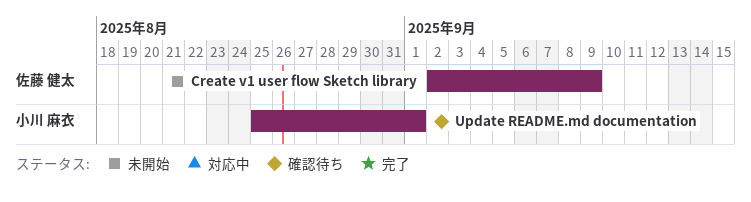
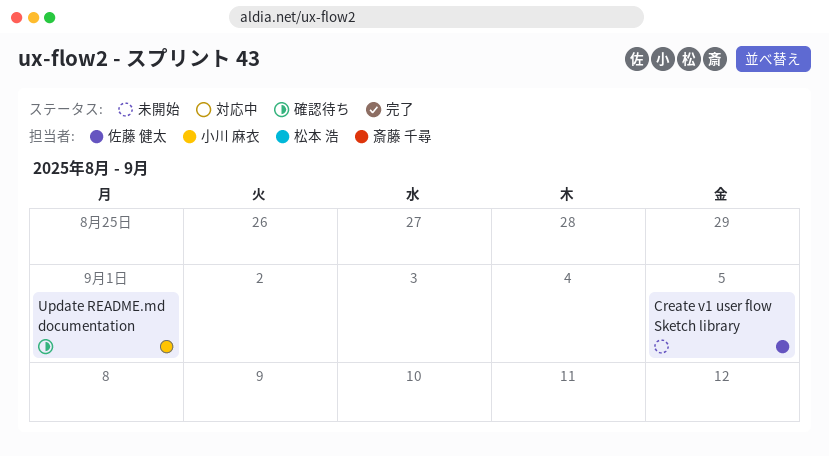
Create v1 user flow Sketch library, due: Sep 9 -> Sep 5

